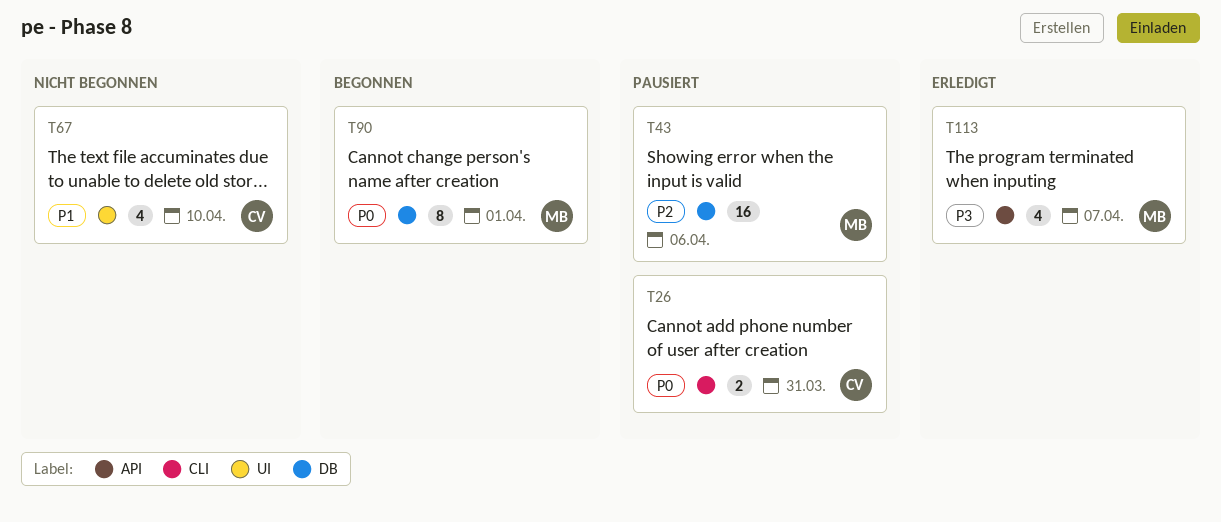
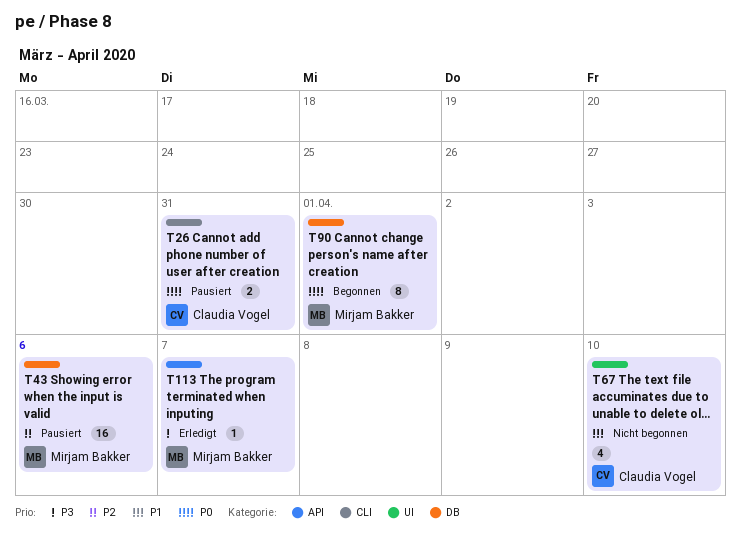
T113, estimate: 4 -> 1

